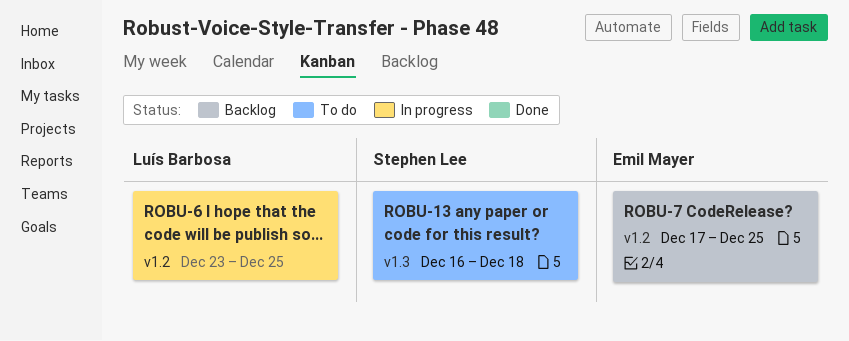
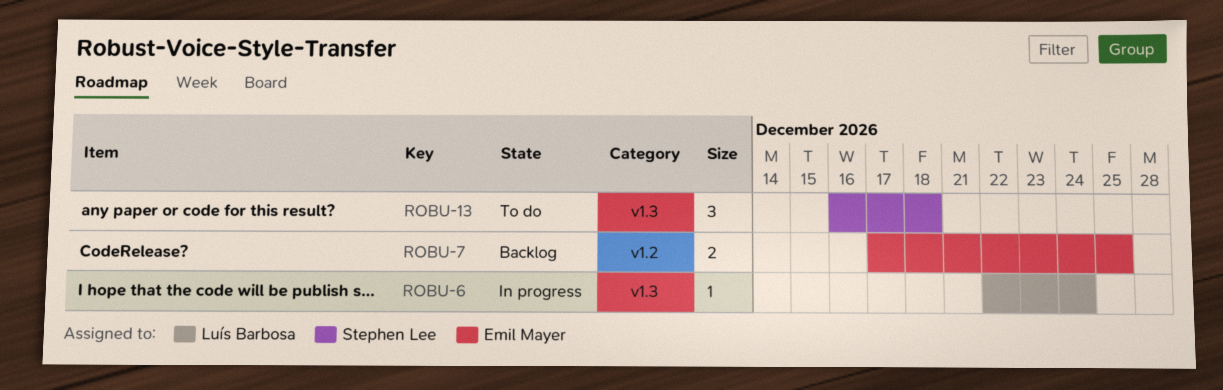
ROBU-6, label: v1.2 -> v1.3
ROBU-6, start: Dec 23 -> Dec 22
ROBU-6, due: Dec 25 -> Dec 24

